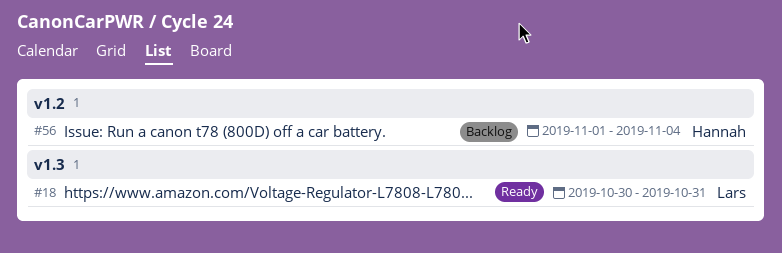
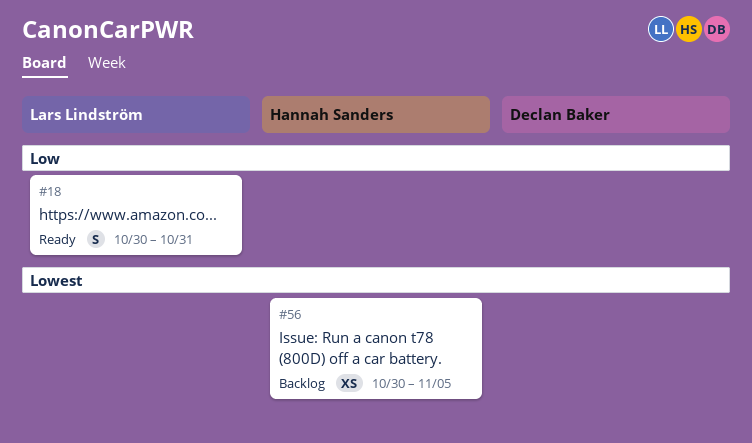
#56, start: Nov 1 -> Oct 30
#56, due: Nov 4 -> Nov 5

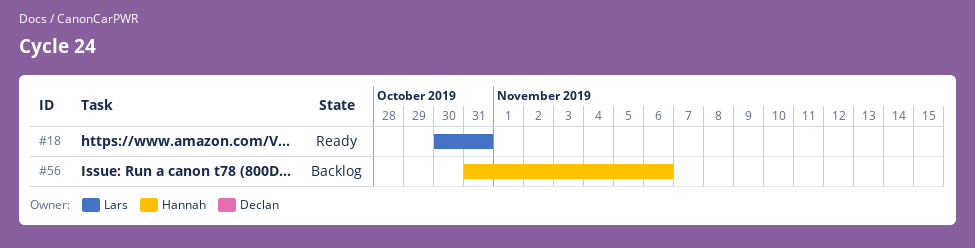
#56, start: Oct 30 -> Oct 31
#56, due: Nov 5 -> Nov 6

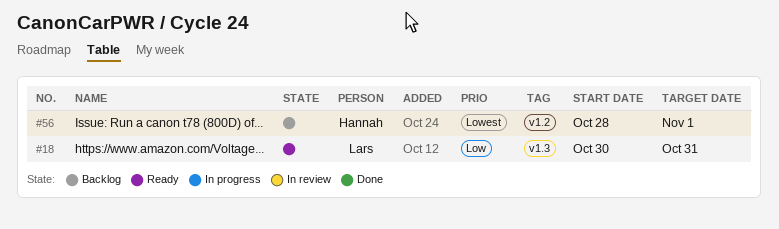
#56, start: Oct 31 -> Oct 28
#56, due: Nov 6 -> Nov 1

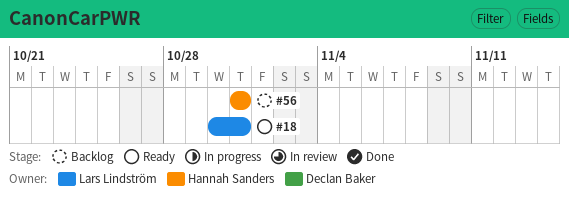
#56, start: Oct 28 -> Oct 31
#56, due: Nov 1 -> Oct 31

